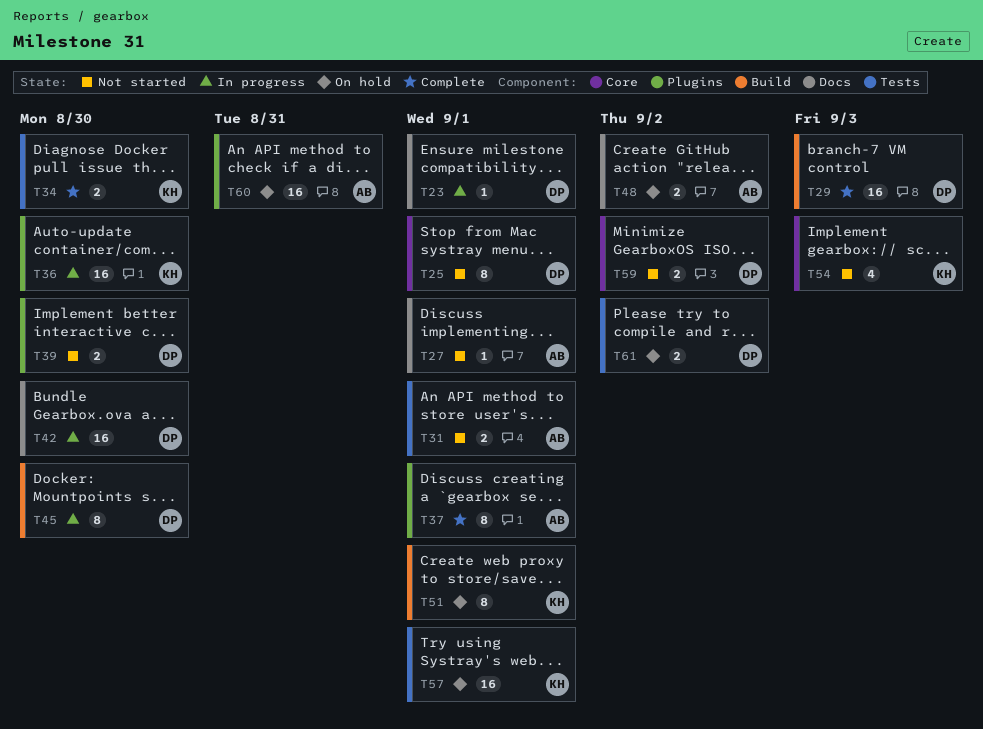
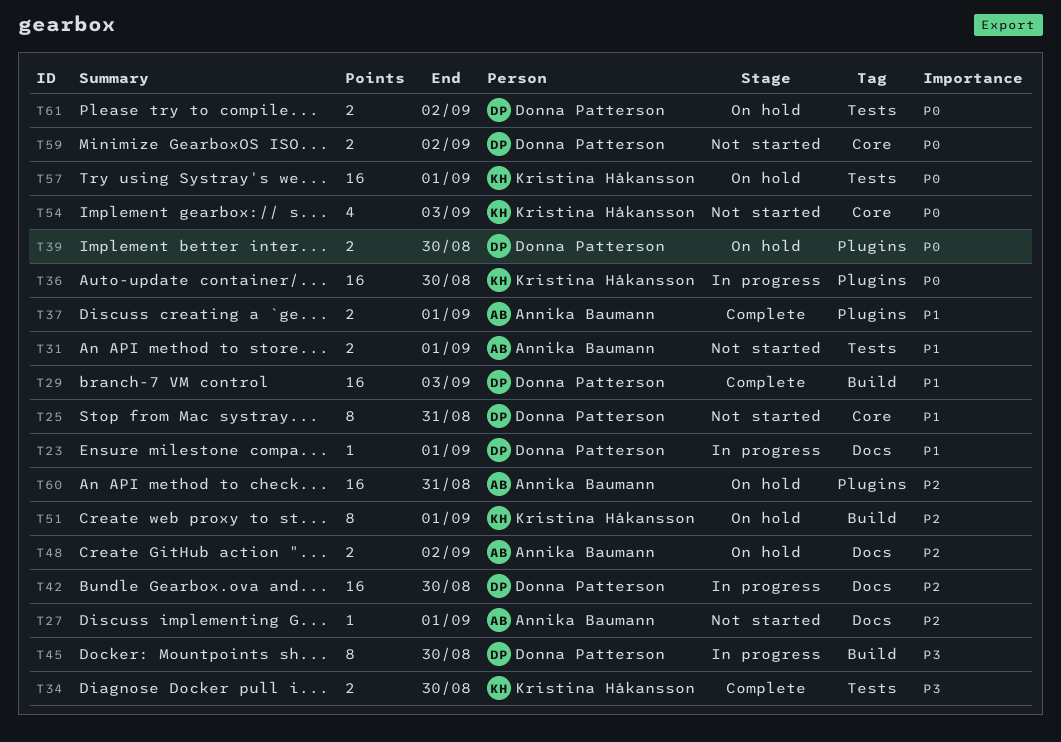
T25, due: Sep 1 -> Aug 31
T37, estimate: 8 -> 2
T39, status: Not started -> On hold

